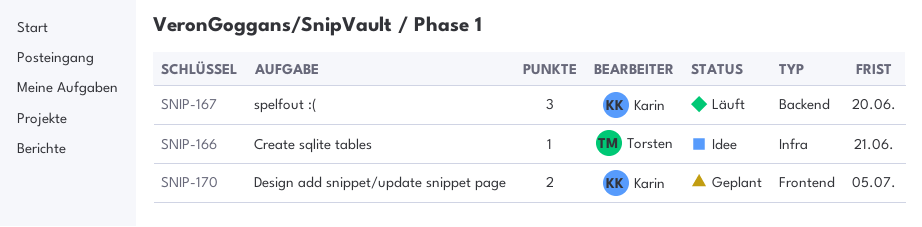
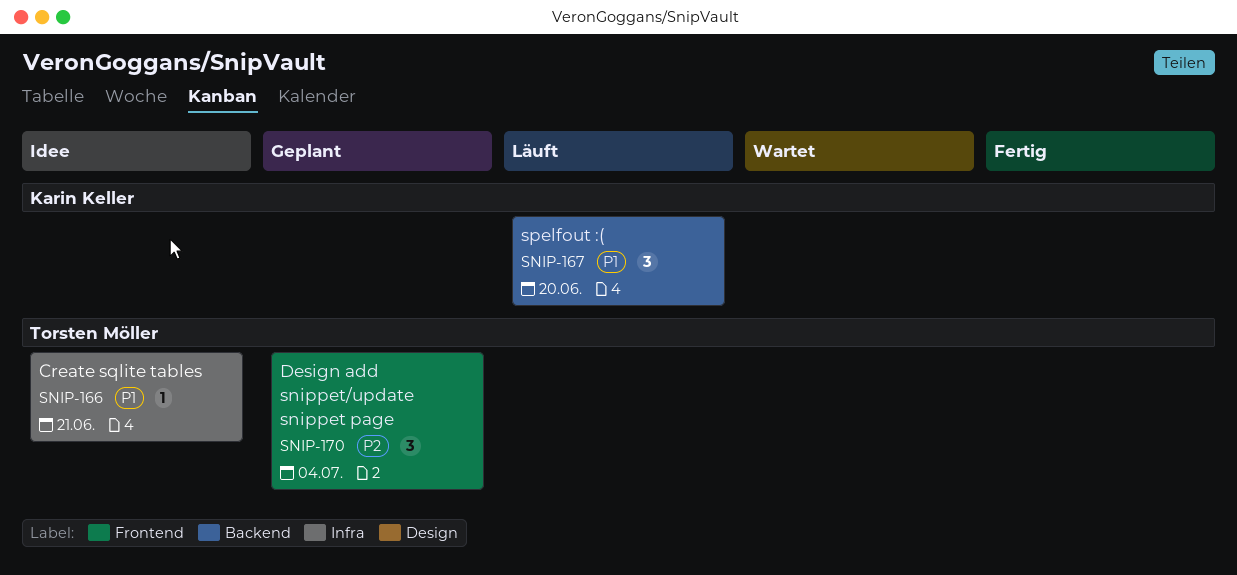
SNIP-170, owner: Karin Keller -> Torsten Möller
SNIP-170, estimate: 2 -> 3
SNIP-170, due: Jul 5 -> Jul 4

